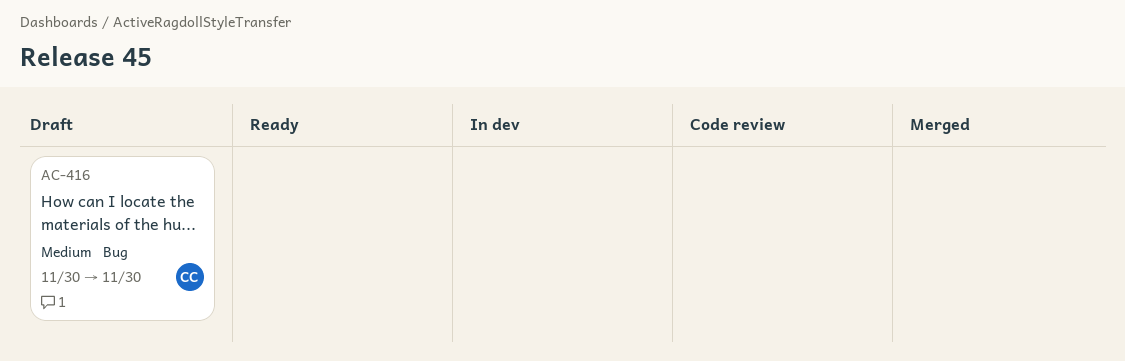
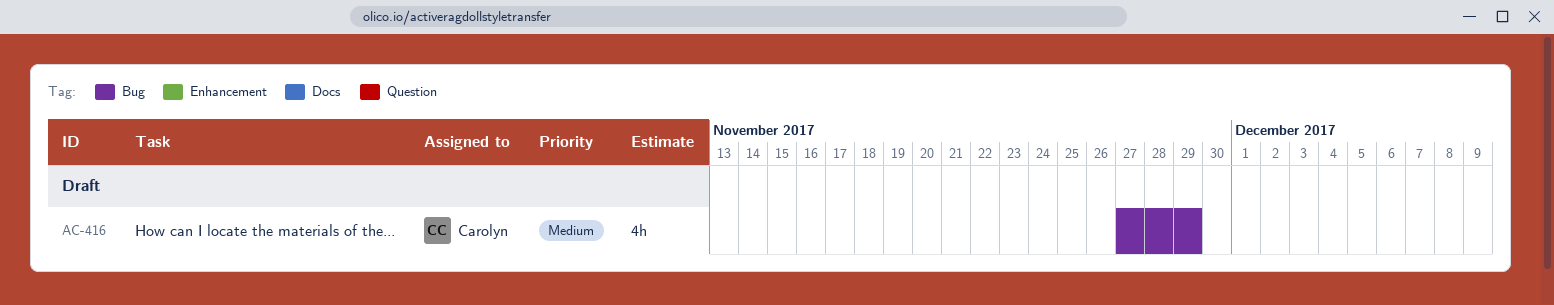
AC-416, start: Nov 30 -> Nov 27
AC-416, due: Nov 30 -> Nov 29

